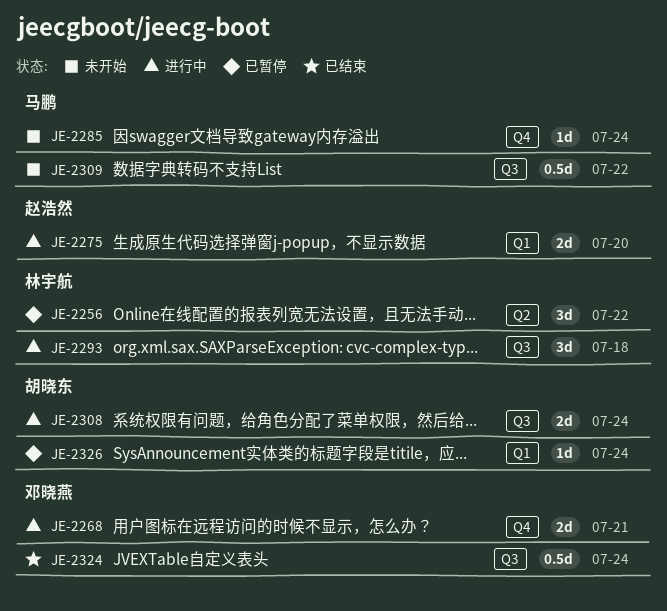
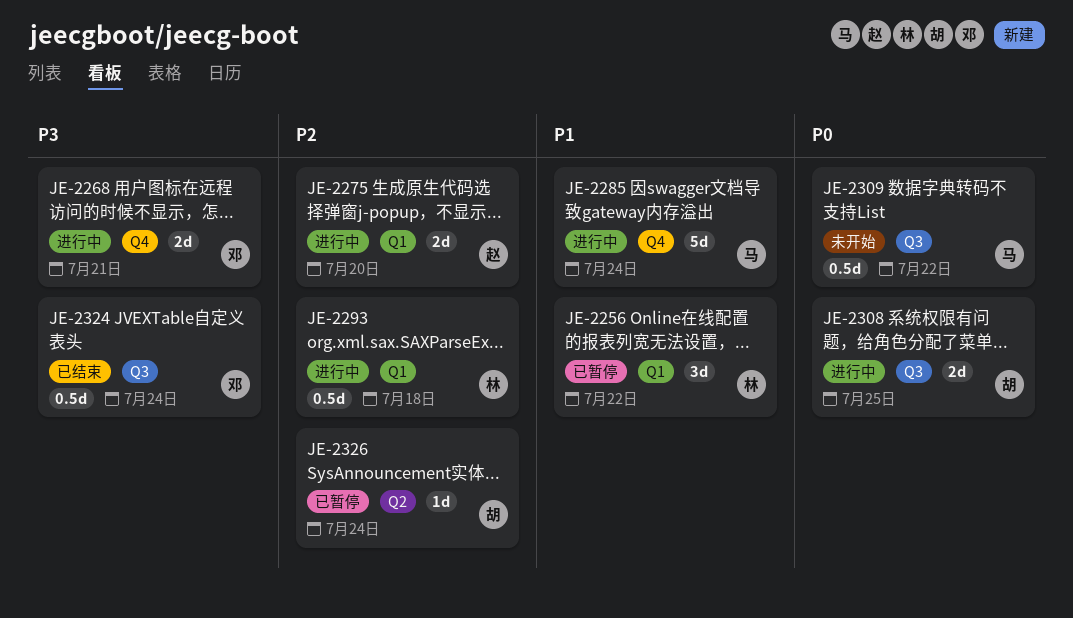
JE-2256, label: Q2 -> Q1
JE-2285, status: 未开始 -> 进行中
JE-2285, estimate: 1d -> 5d
JE-2293, label: Q3 -> Q1
JE-2293, estimate: 3d -> 0.5d
JE-2308, due: Jul 24 -> Jul 25
JE-2326, label: Q1 -> Q2

